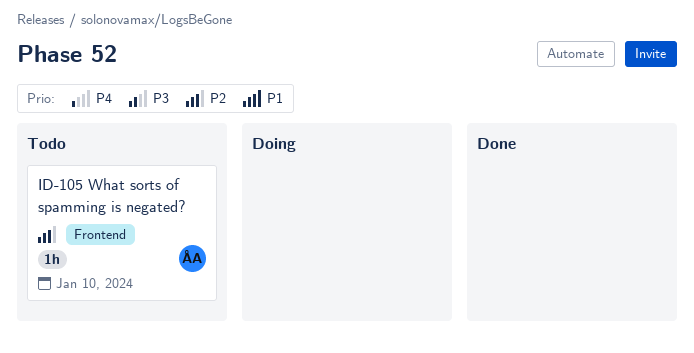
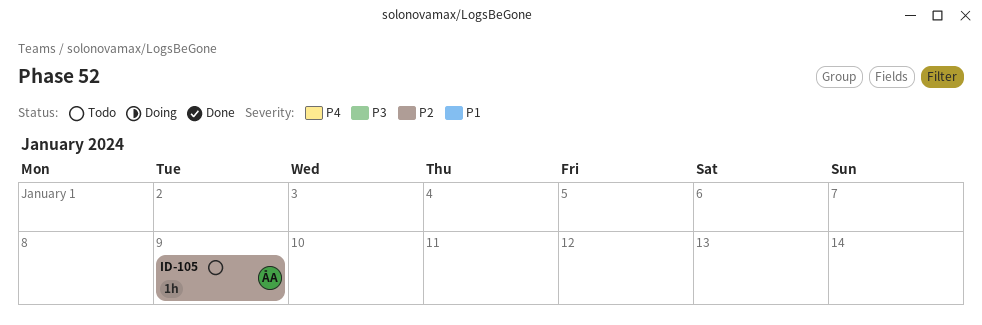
ID-105, due: Jan 10 -> Jan 9

